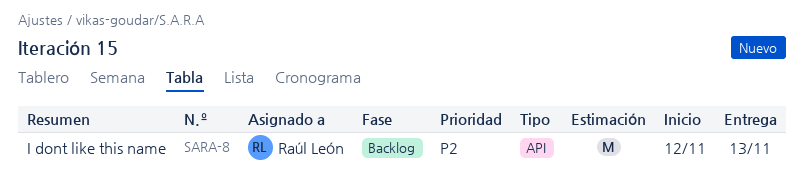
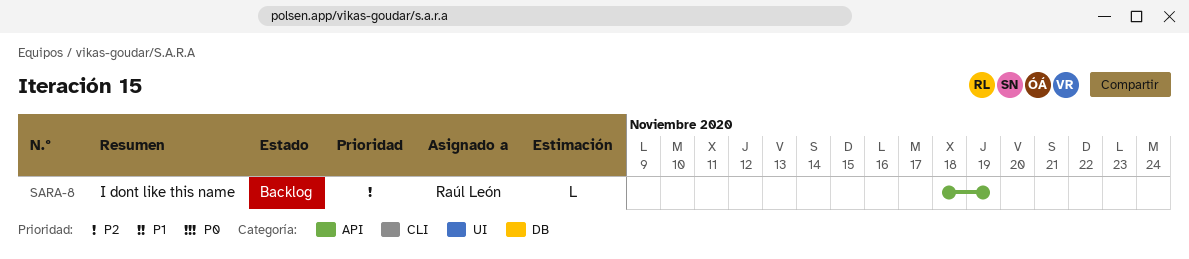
SARA-8, estimate: M -> L
SARA-8, start: Nov 12 -> Nov 18
SARA-8, due: Nov 13 -> Nov 19

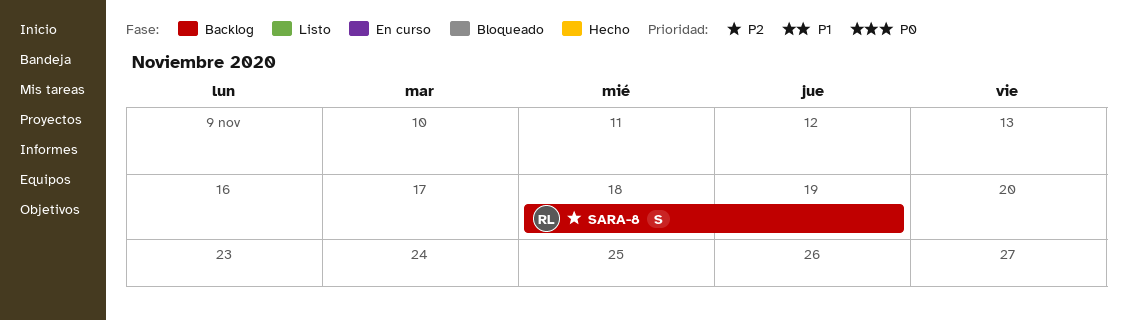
SARA-8, estimate: L -> S

